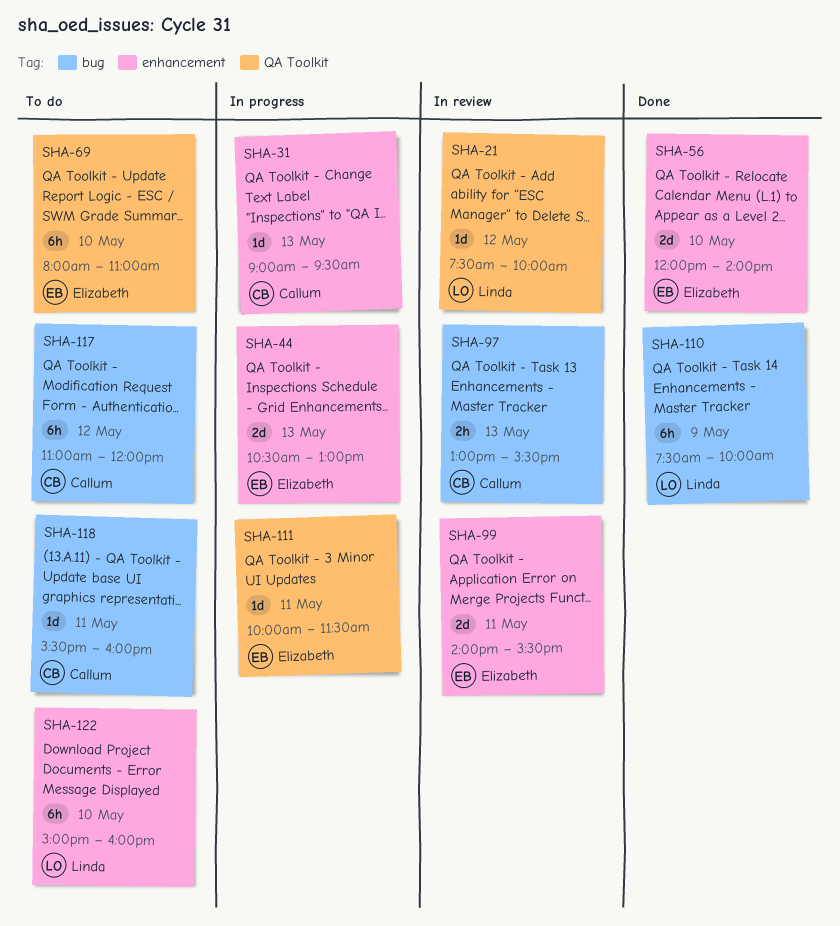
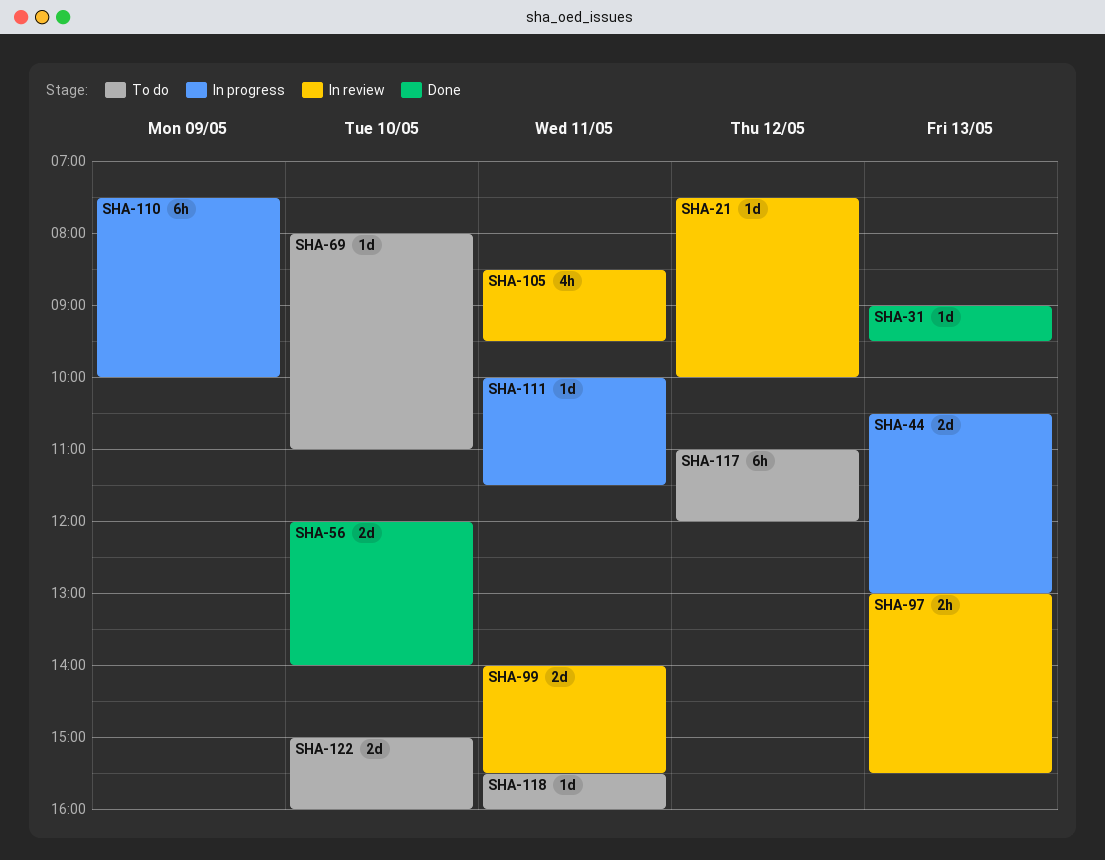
SHA-31, status: In progress -> Done
SHA-69, estimate: 6h -> 1d
SHA-105: none -> present
SHA-110, status: Done -> In progress
SHA-122, estimate: 6h -> 2d

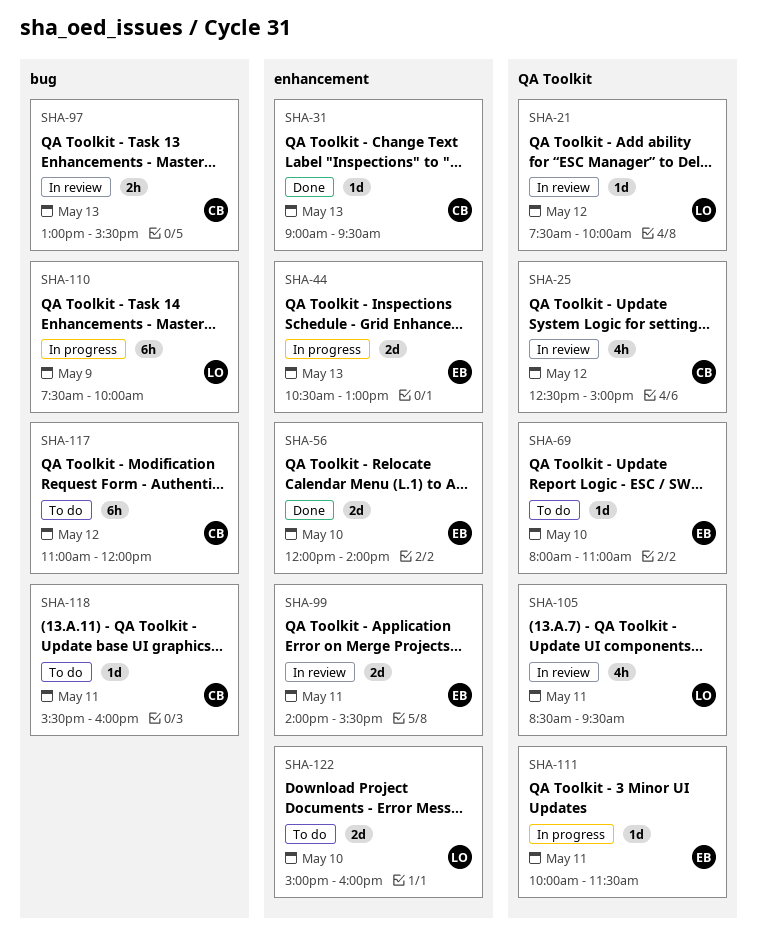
SHA-25: none -> present

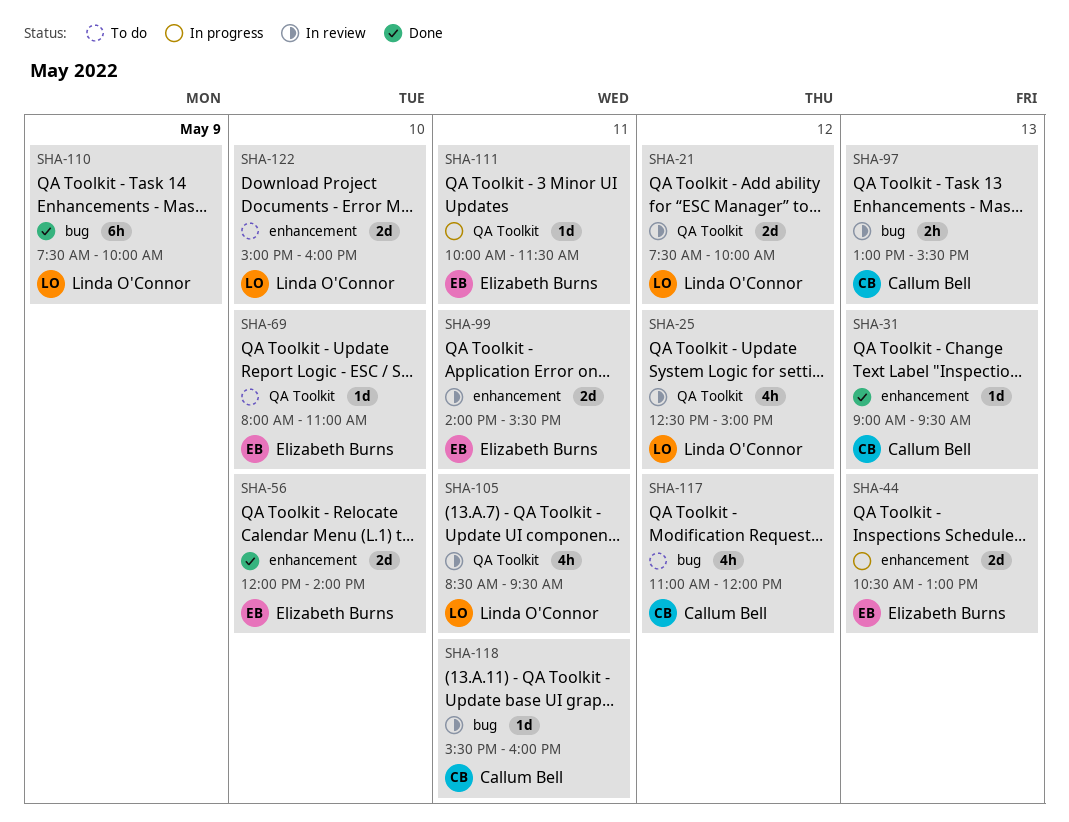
SHA-21, estimate: 1d -> 2d
SHA-25, owner: Callum Bell -> Linda O'Connor
SHA-110, status: In progress -> Done
SHA-117, estimate: 6h -> 4h
SHA-118, status: To do -> In review

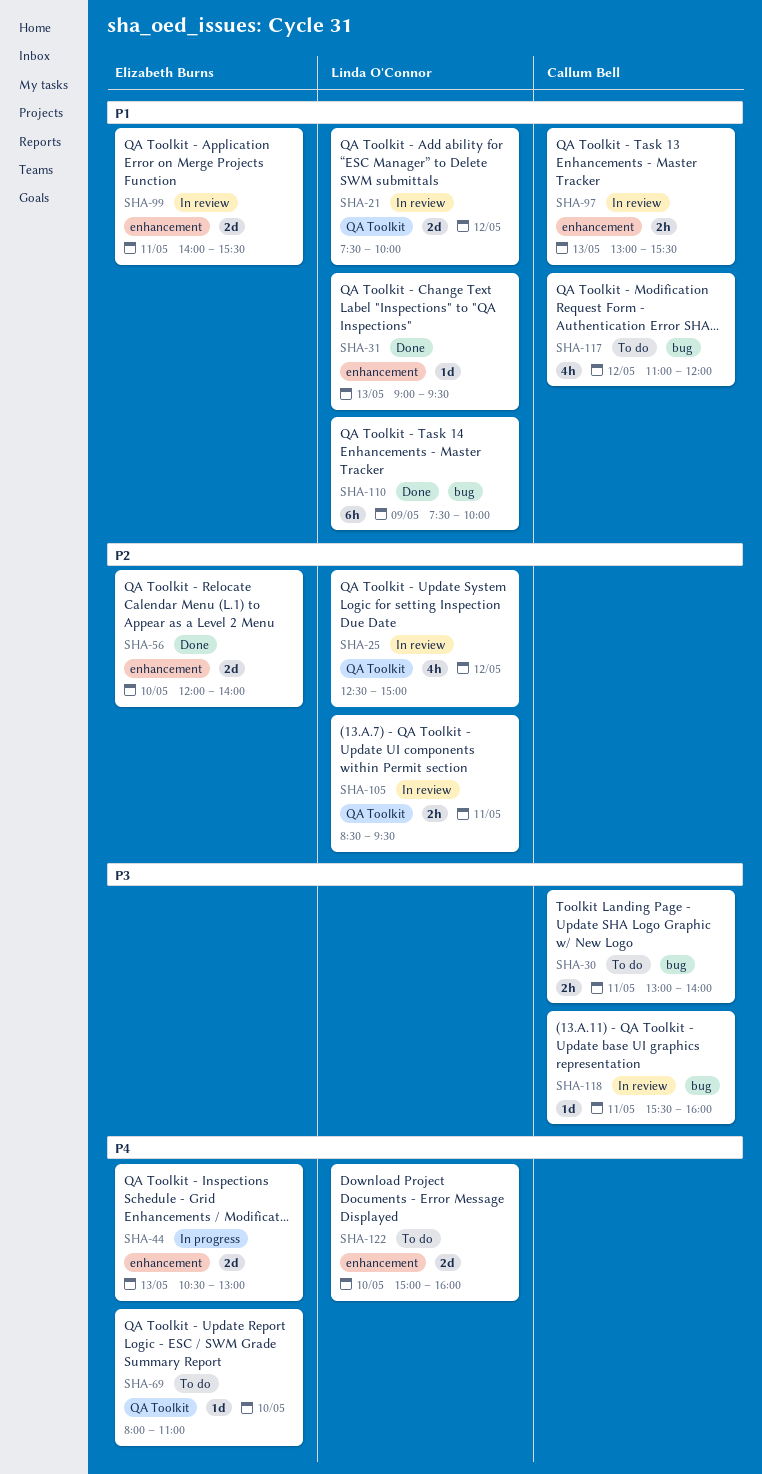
SHA-30: none -> present
SHA-31, owner: Callum Bell -> Linda O'Connor
SHA-97, label: bug -> enhancement
SHA-105, estimate: 4h -> 2h
SHA-111: present -> none

